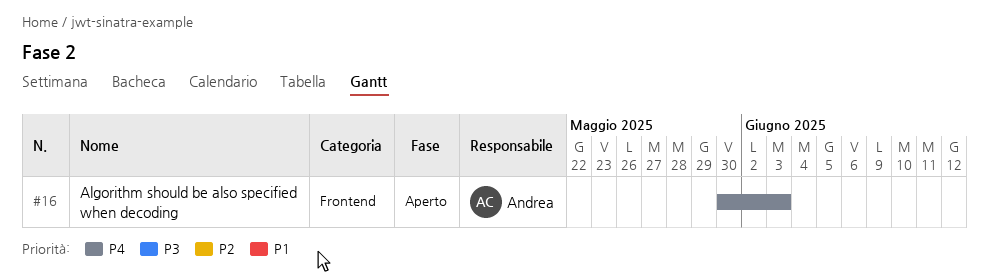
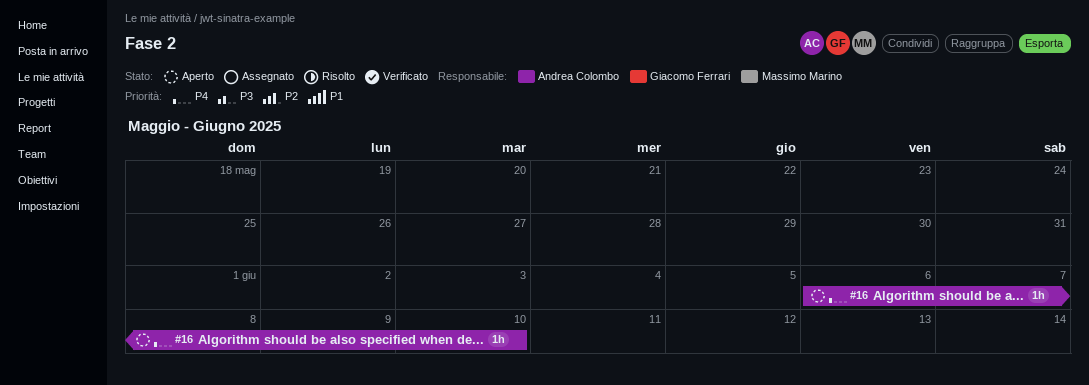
#16, start: May 30 -> Jun 6
#16, due: Jun 3 -> Jun 10

